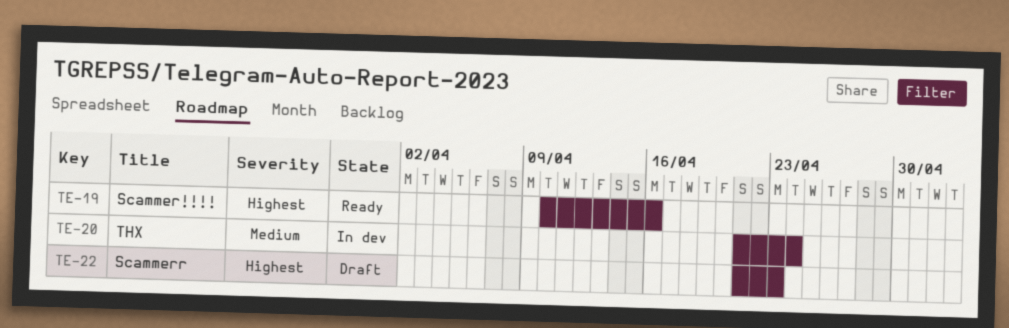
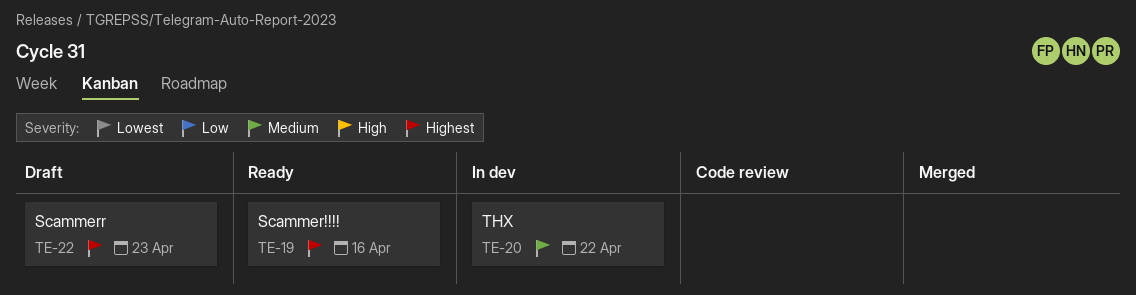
TE-20, due: Apr 24 -> Apr 22

